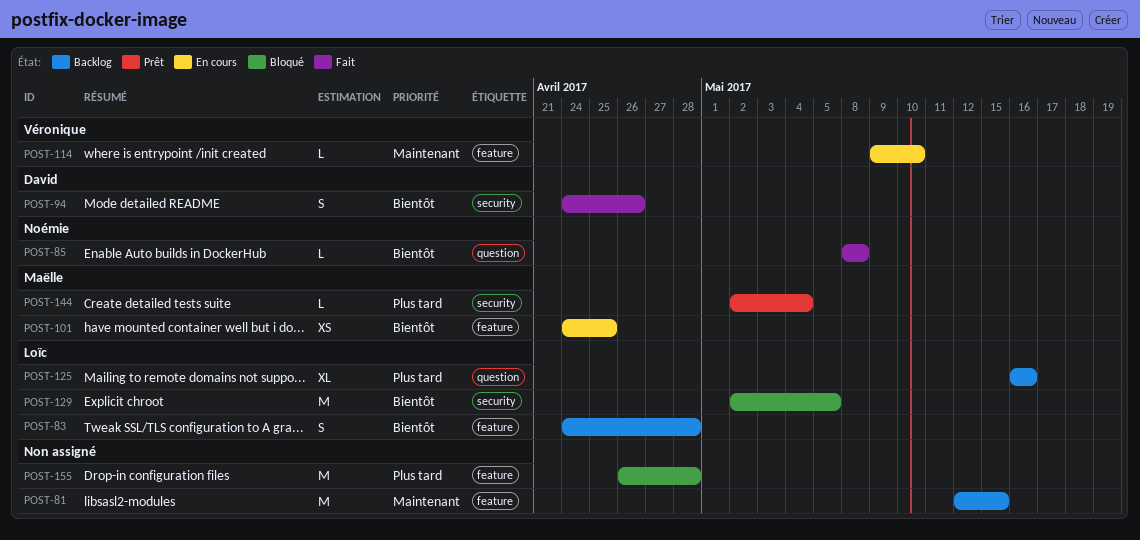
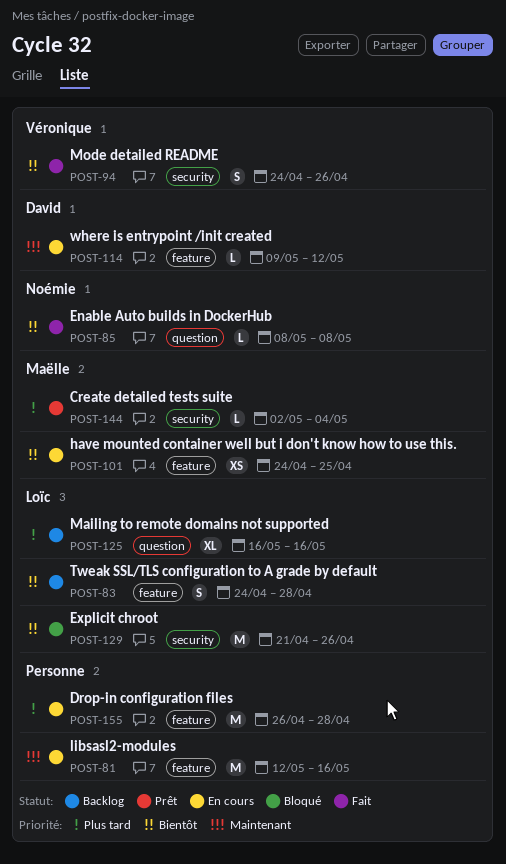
POST-81, status: Backlog -> En cours
POST-81, due: May 15 -> May 16
POST-94, owner: David -> Véronique
POST-114, owner: Véronique -> David
POST-114, due: May 10 -> May 12
POST-129, start: May 2 -> Apr 21
POST-129, due: May 5 -> Apr 26
POST-155, status: Bloqué -> En cours

